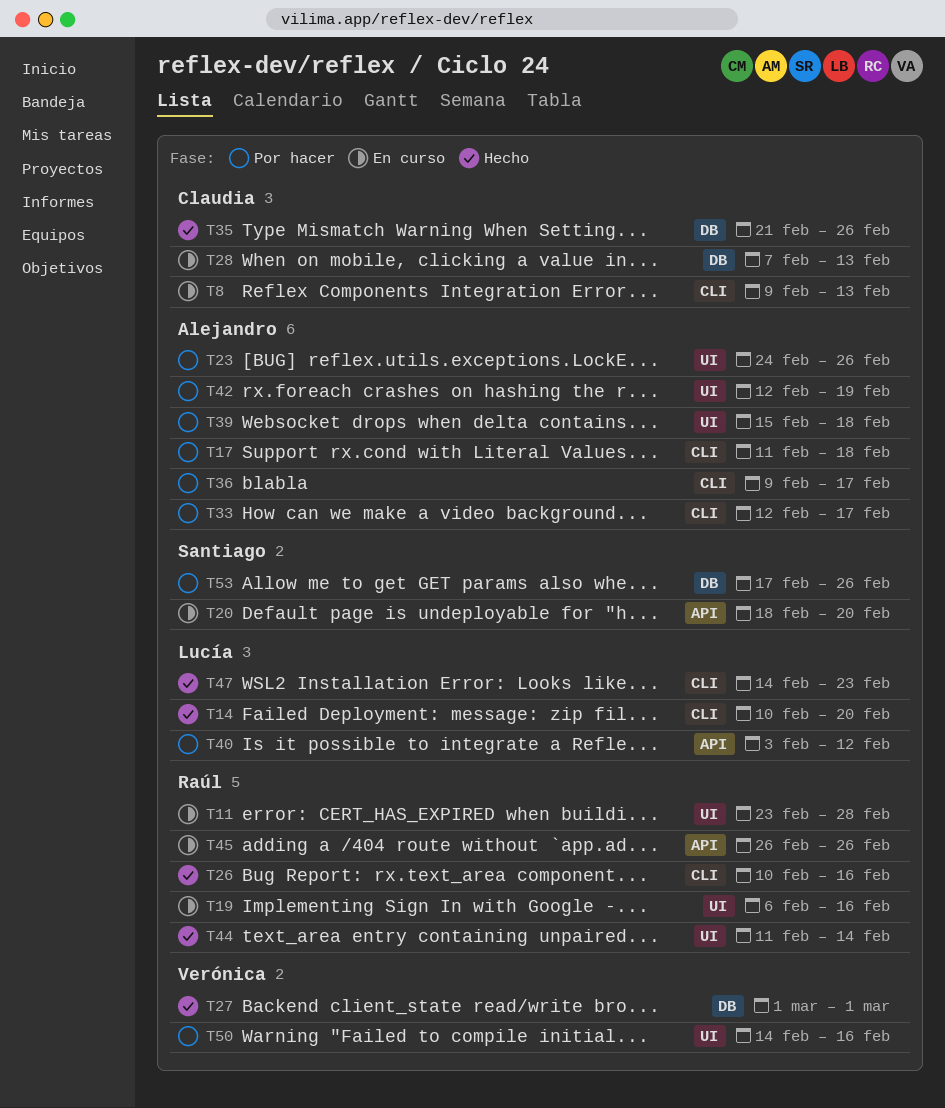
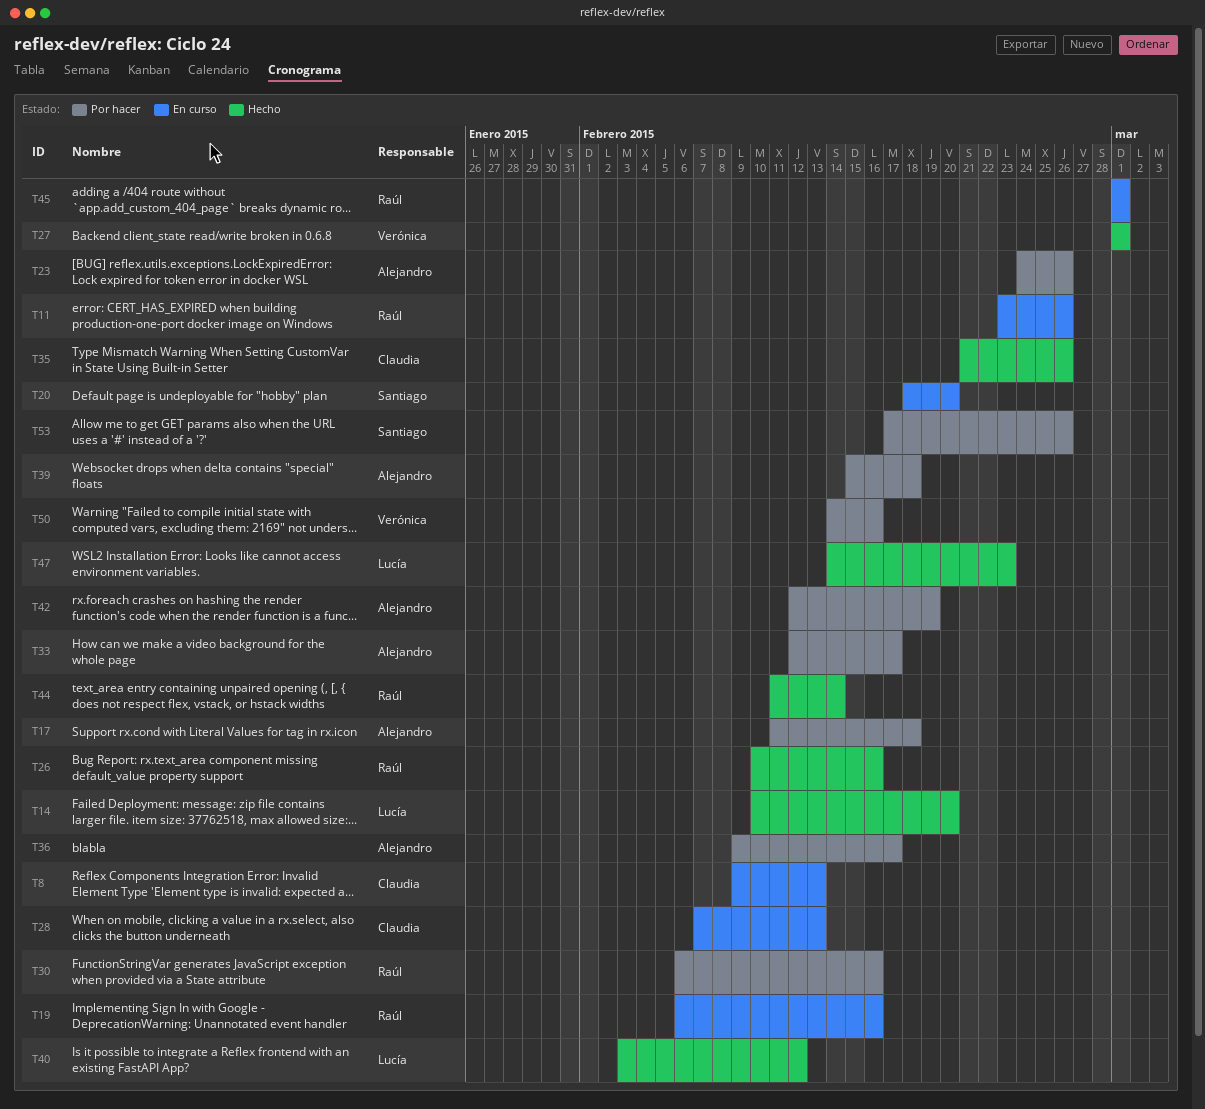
T11, due: Feb 28 -> Feb 26
T30: none -> present
T40, status: Por hacer -> Hecho
T45, start: Feb 26 -> Mar 1
T45, due: Feb 26 -> Mar 1

